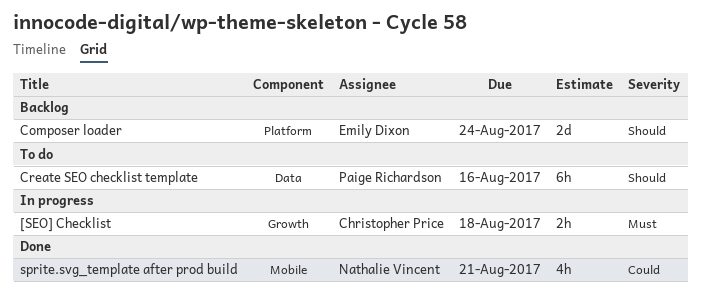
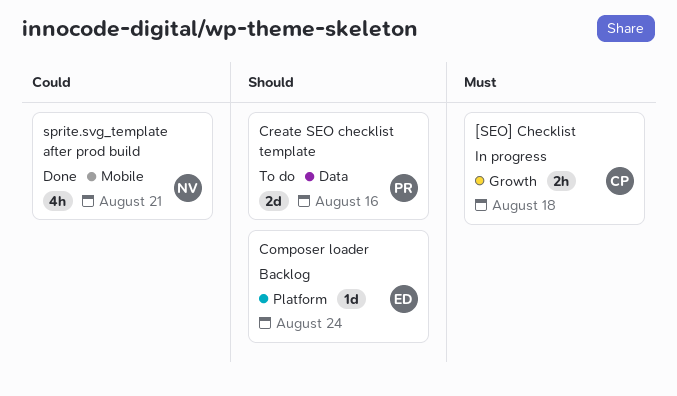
Composer loader, estimate: 2d -> 1d
Create SEO checklist template, estimate: 6h -> 2d

